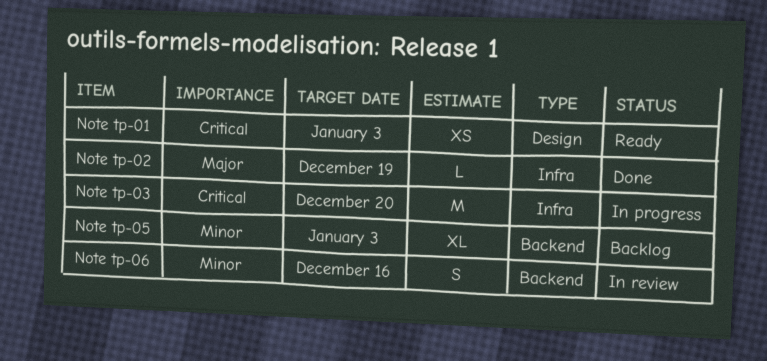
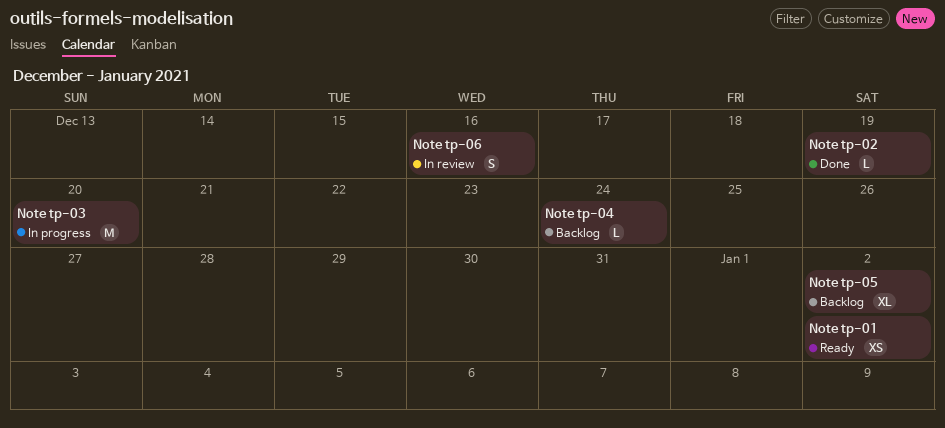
Note tp-01, due: Jan 3 -> Jan 2
Note tp-04: none -> present
Note tp-05, due: Jan 3 -> Jan 2

